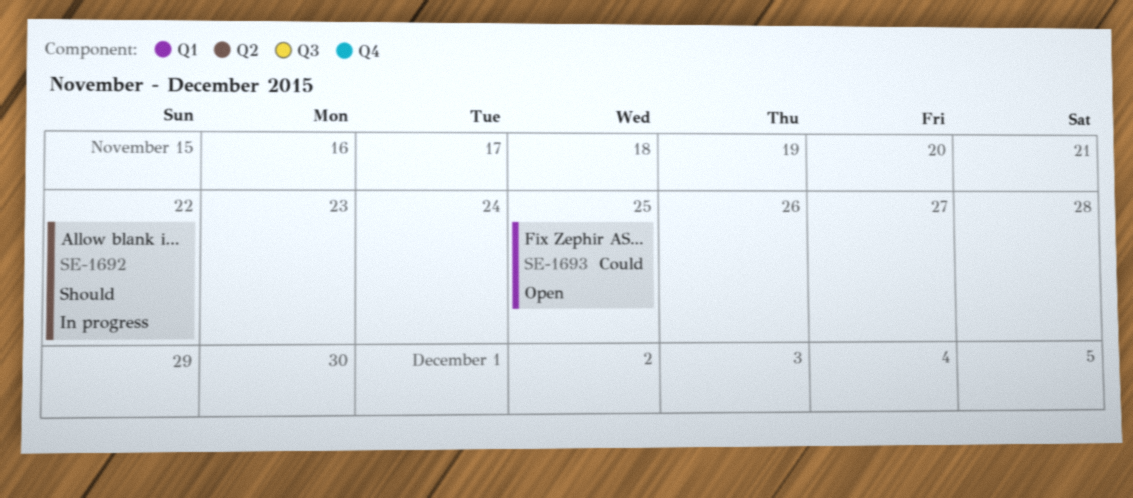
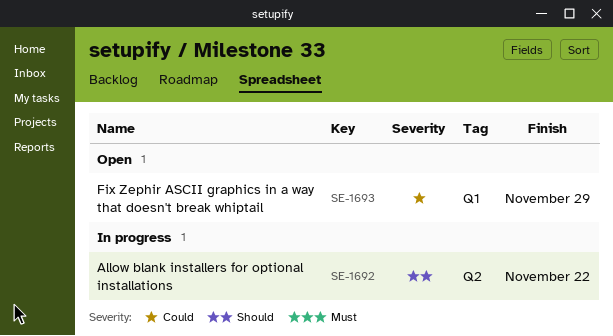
SE-1693, due: Nov 25 -> Nov 29

